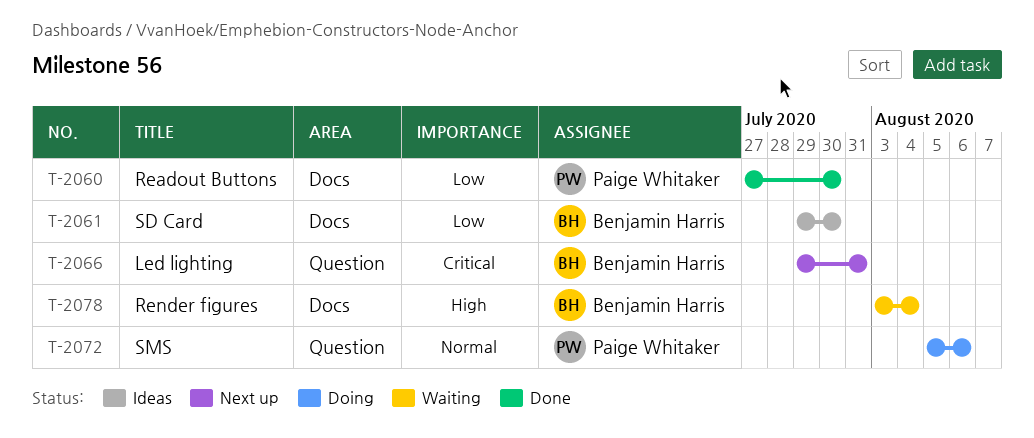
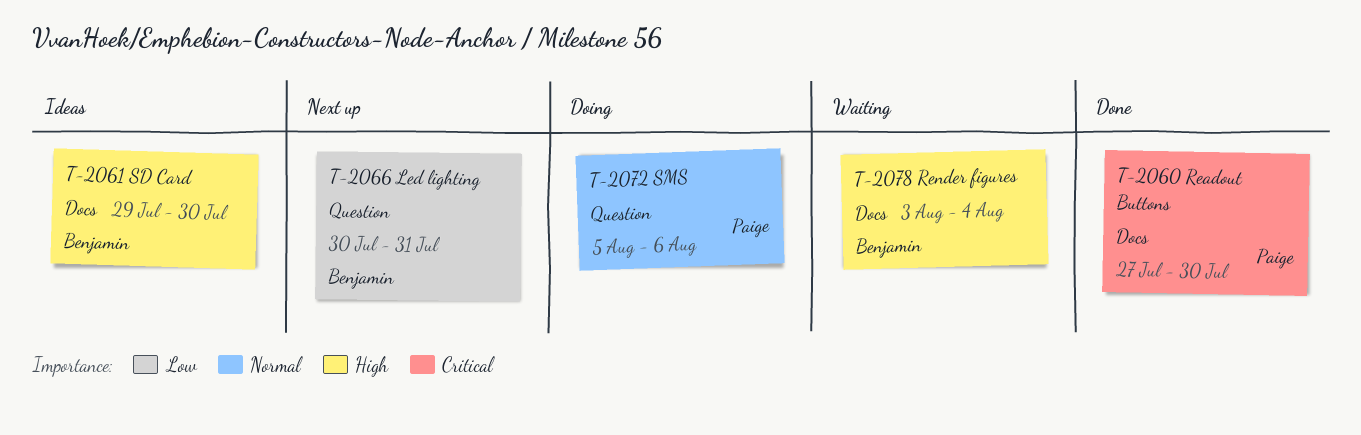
T-2060, priority: Low -> Critical
T-2061, priority: Low -> High
T-2066, priority: Critical -> Low
T-2066, start: Jul 29 -> Jul 30

